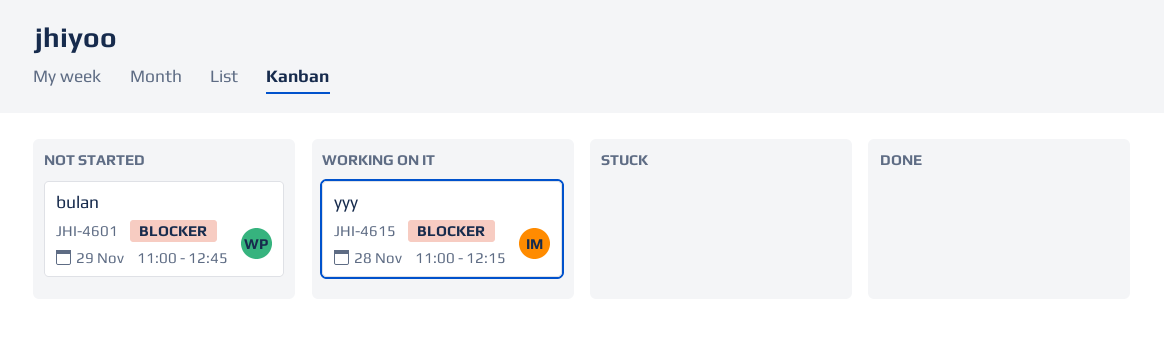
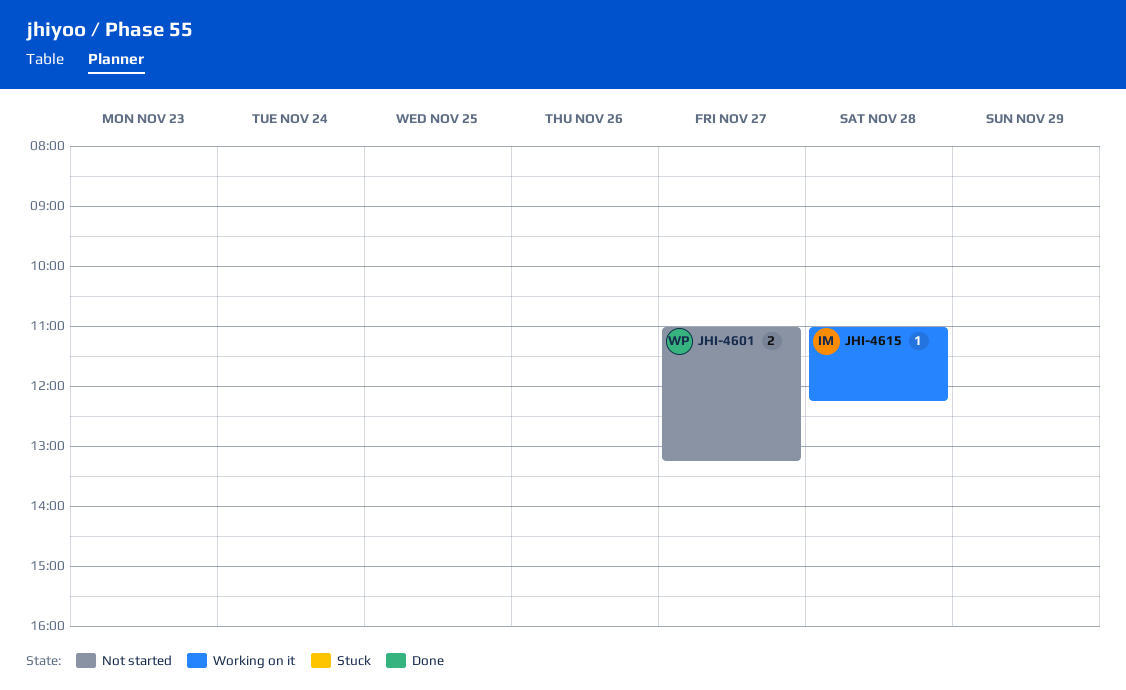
JHI-4601, day: Nov 29 -> Nov 27
JHI-4601, ends: 12:45 -> 13:15

